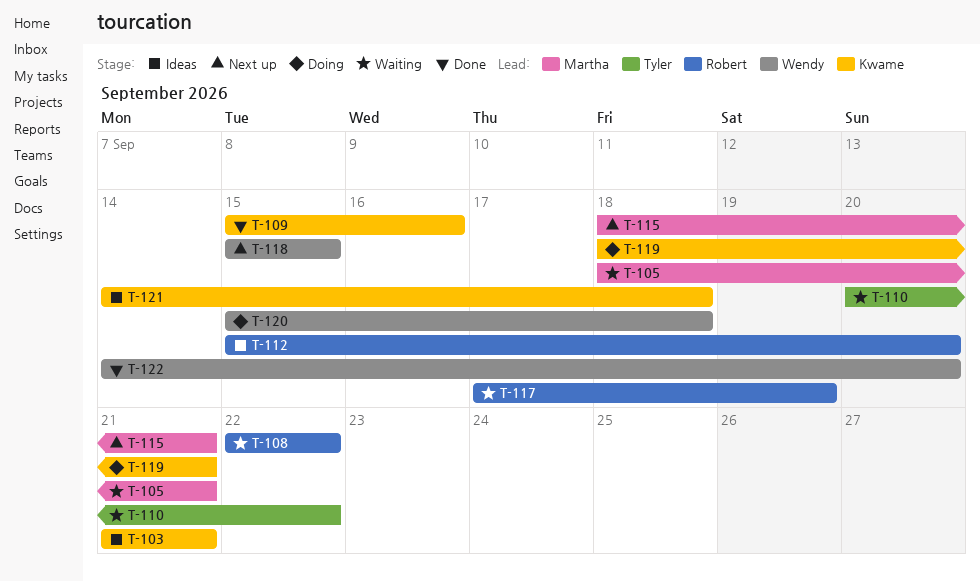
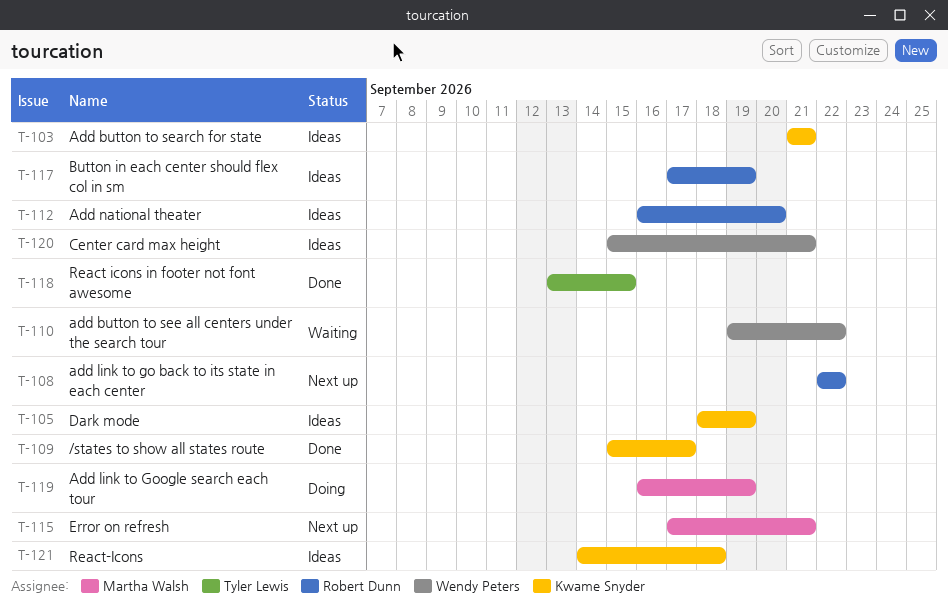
T-105, status: Waiting -> Ideas
T-105, owner: Martha Walsh -> Kwame Snyder
T-105, due: Sep 21 -> Sep 19
T-108, status: Waiting -> Next up
T-109, due: Sep 16 -> Sep 17
T-110, owner: Tyler Lewis -> Wendy Peters
T-110, start: Sep 20 -> Sep 19
T-112, start: Sep 15 -> Sep 16
T-115, start: Sep 18 -> Sep 17
T-117, status: Waiting -> Ideas
T-118, status: Next up -> Done
T-118, owner: Wendy Peters -> Tyler Lewis
T-118, start: Sep 15 -> Sep 13
T-119, owner: Kwame Snyder -> Martha Walsh
T-119, start: Sep 18 -> Sep 16
T-119, due: Sep 21 -> Sep 19
T-120, status: Doing -> Ideas
T-120, due: Sep 18 -> Sep 21
T-122: present -> none

